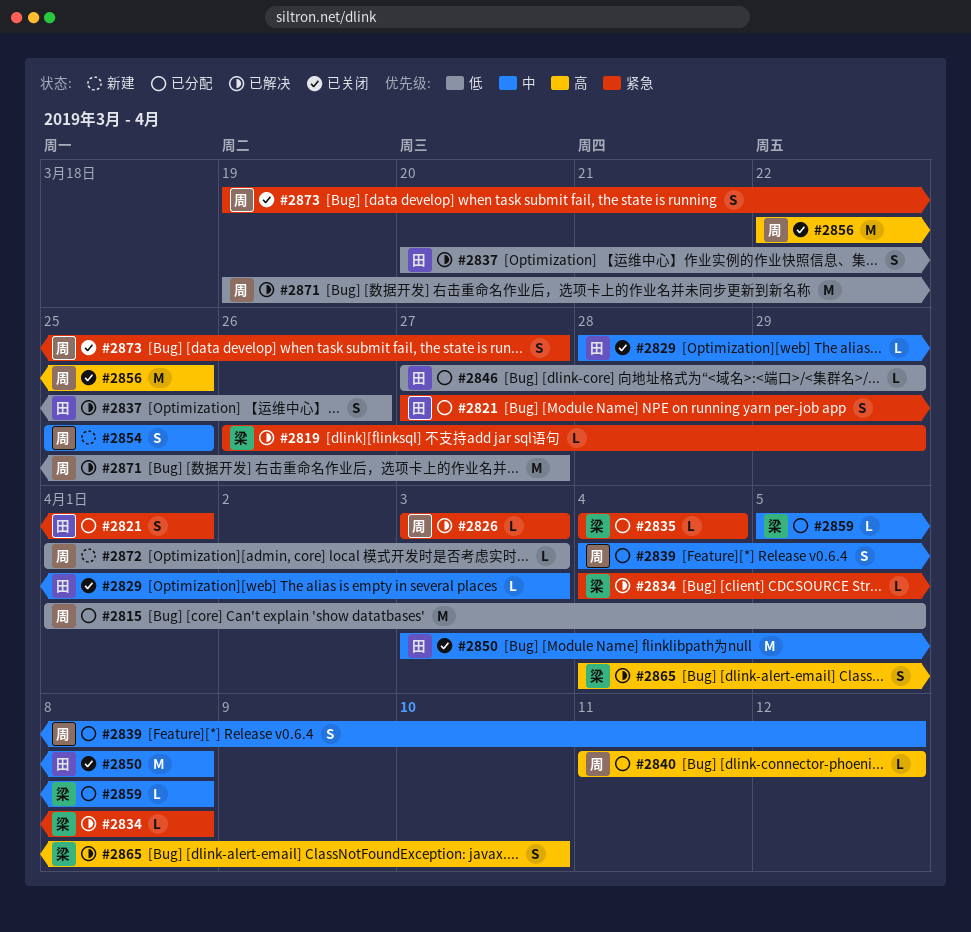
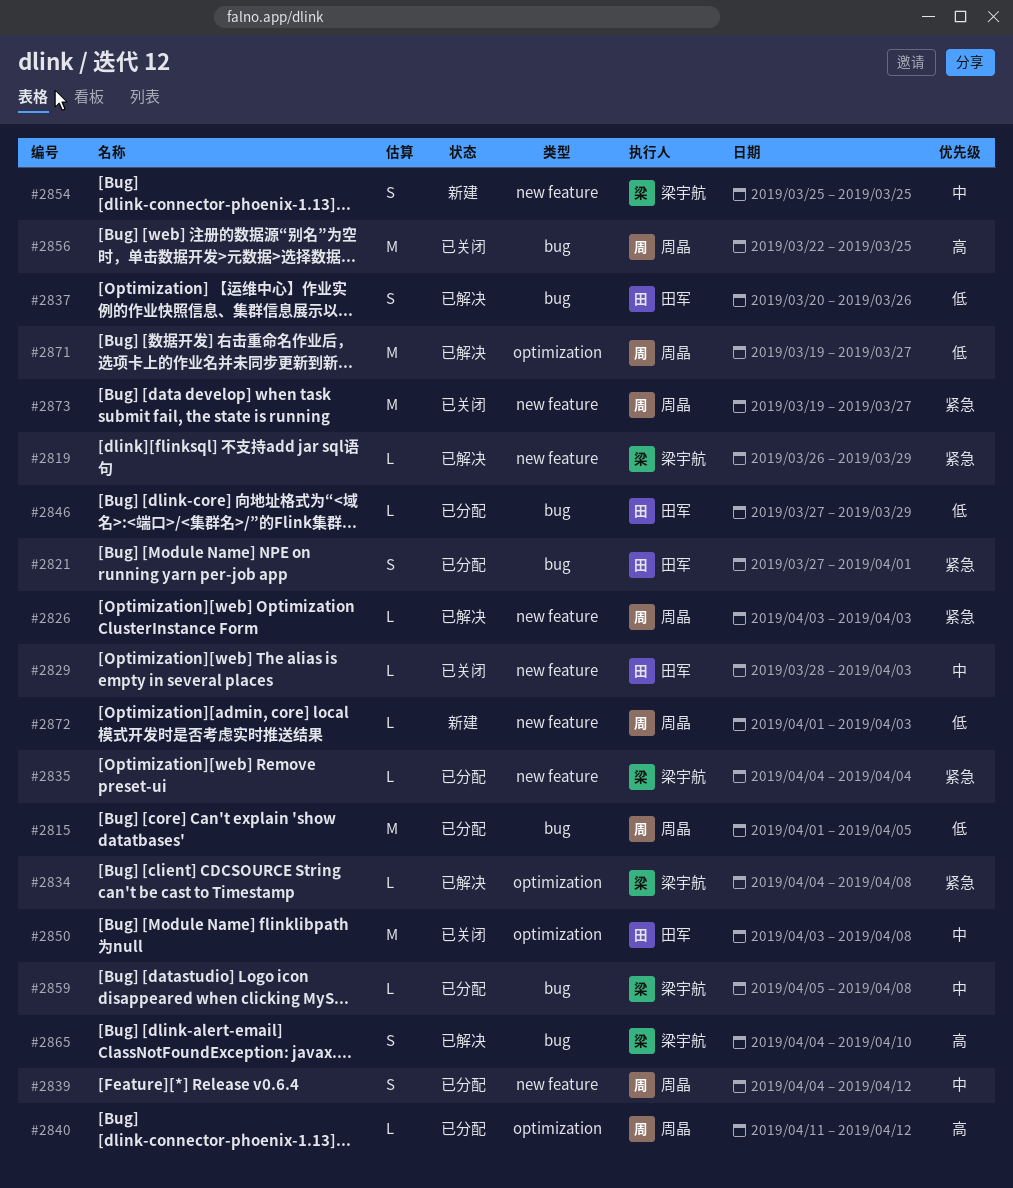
#2854, owner: 周晶 -> 梁宇航
#2873, estimate: S -> M

